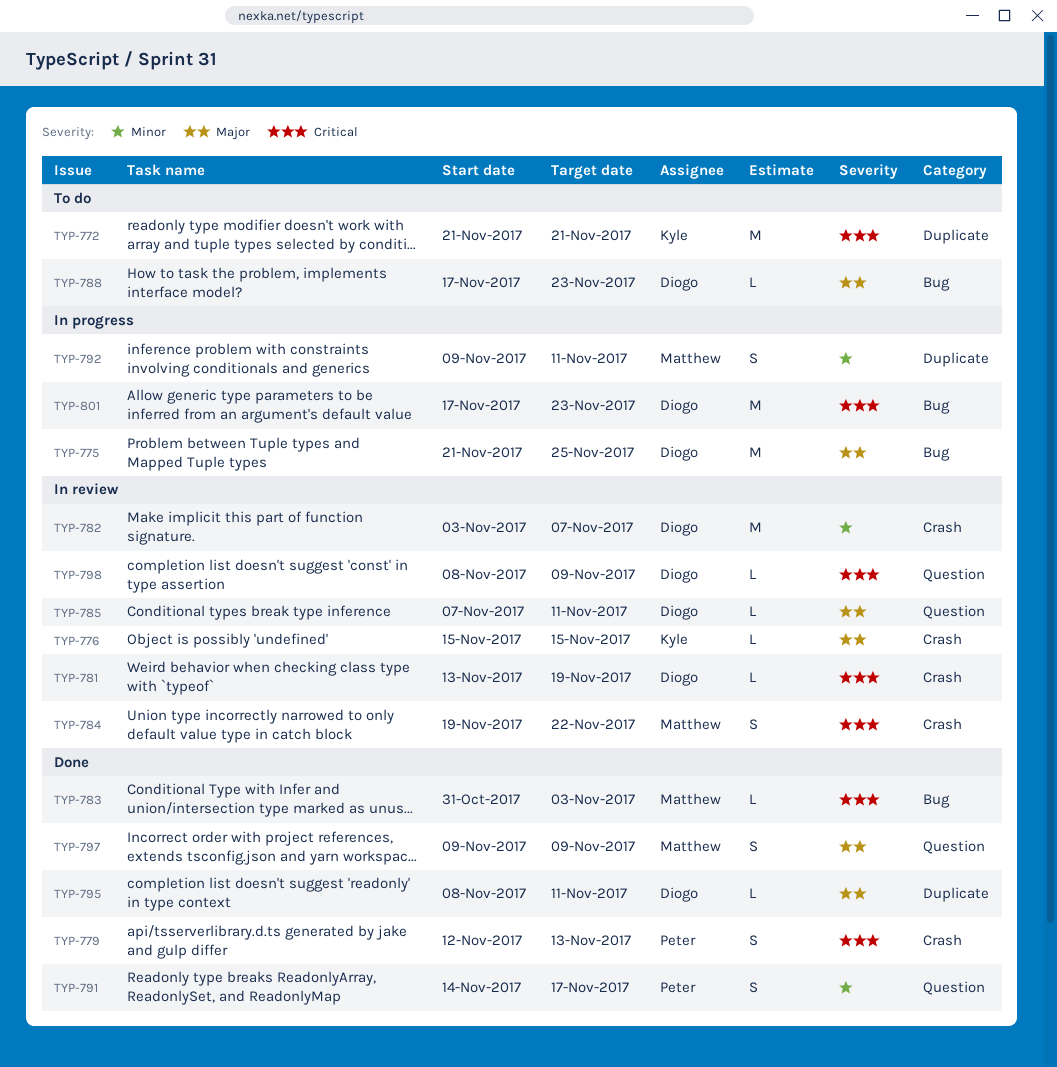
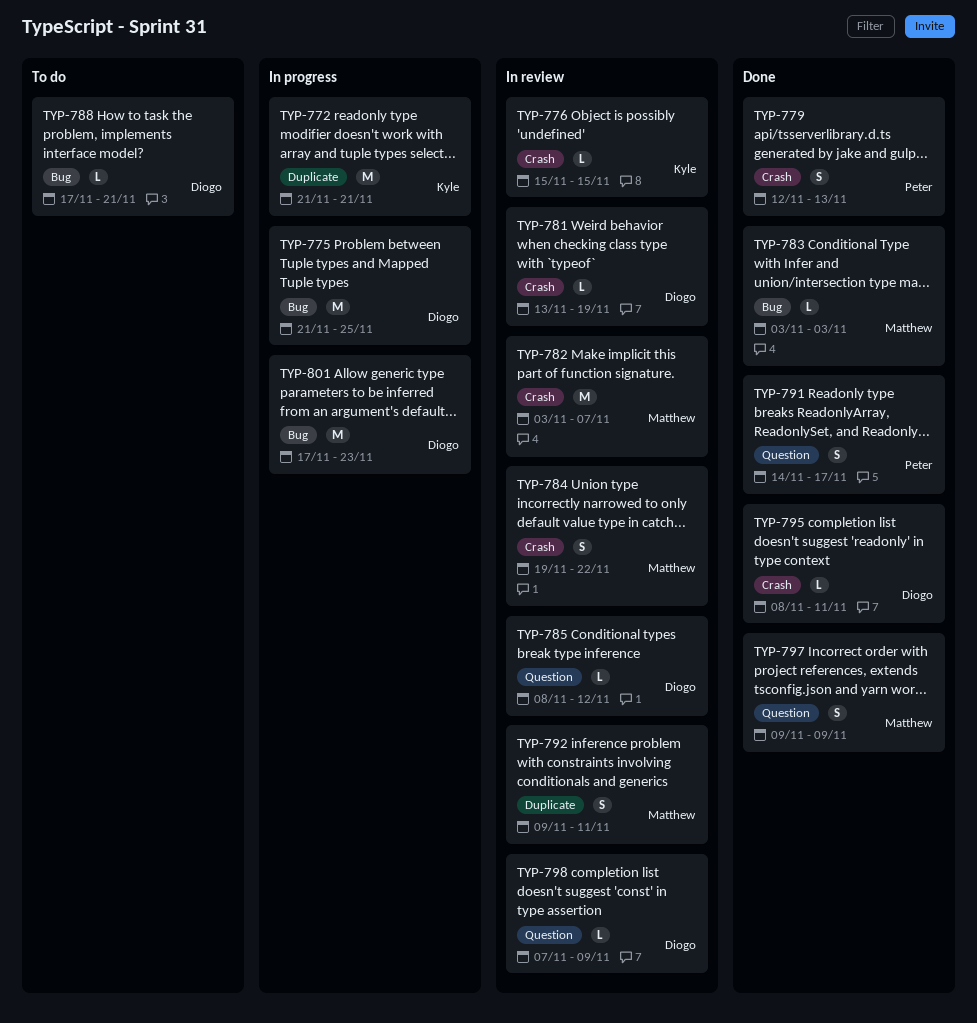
TYP-772, status: To do -> In progress
TYP-782, owner: Diogo -> Matthew
TYP-783, start: Oct 31 -> Nov 3
TYP-785, start: Nov 7 -> Nov 8
TYP-785, due: Nov 11 -> Nov 12
TYP-788, due: Nov 23 -> Nov 21
TYP-792, status: In progress -> In review
TYP-795, label: Duplicate -> Crash
TYP-798, start: Nov 8 -> Nov 7

